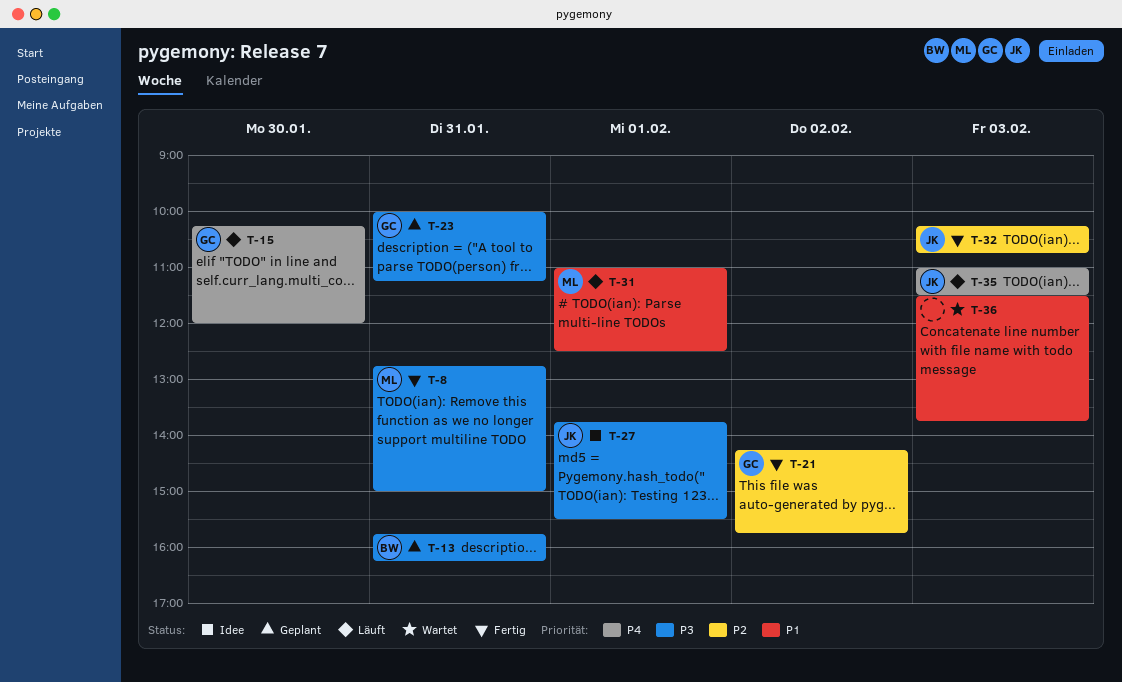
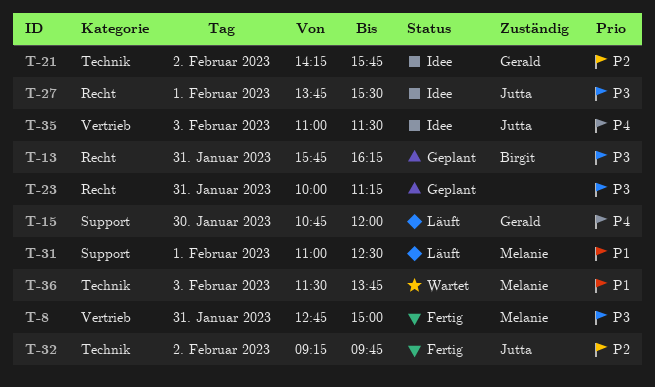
T-15, begins: 10:15 -> 10:45
T-21, status: Fertig -> Idee
T-23, owner: Gerald -> none
T-32, day: Feb 3 -> Feb 2
T-32, begins: 10:15 -> 09:15
T-32, ends: 10:45 -> 09:45
T-35, status: Läuft -> Idee
T-36, owner: none -> Melanie

